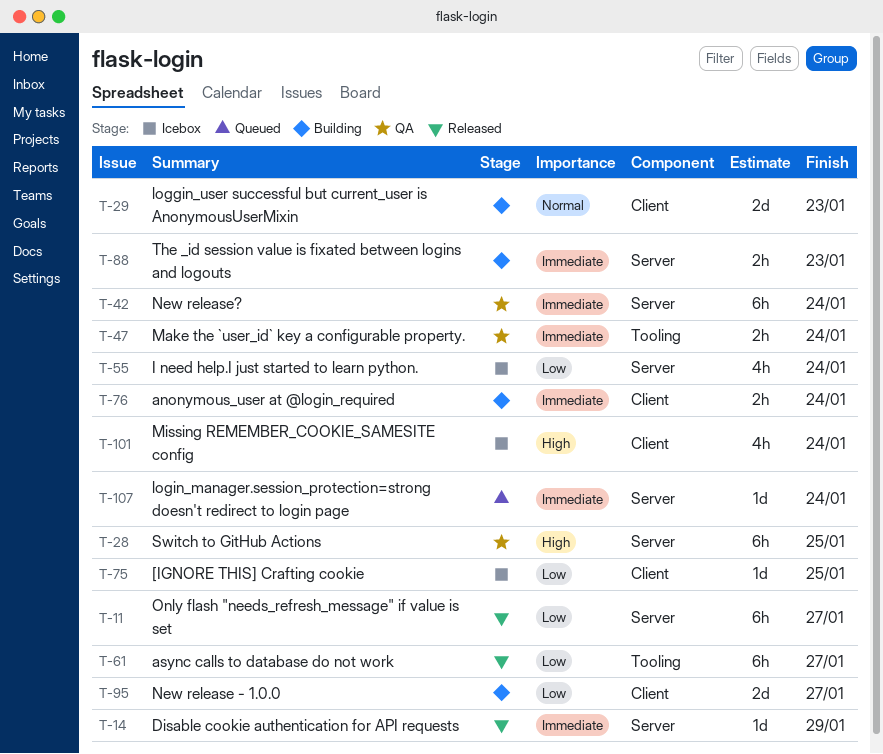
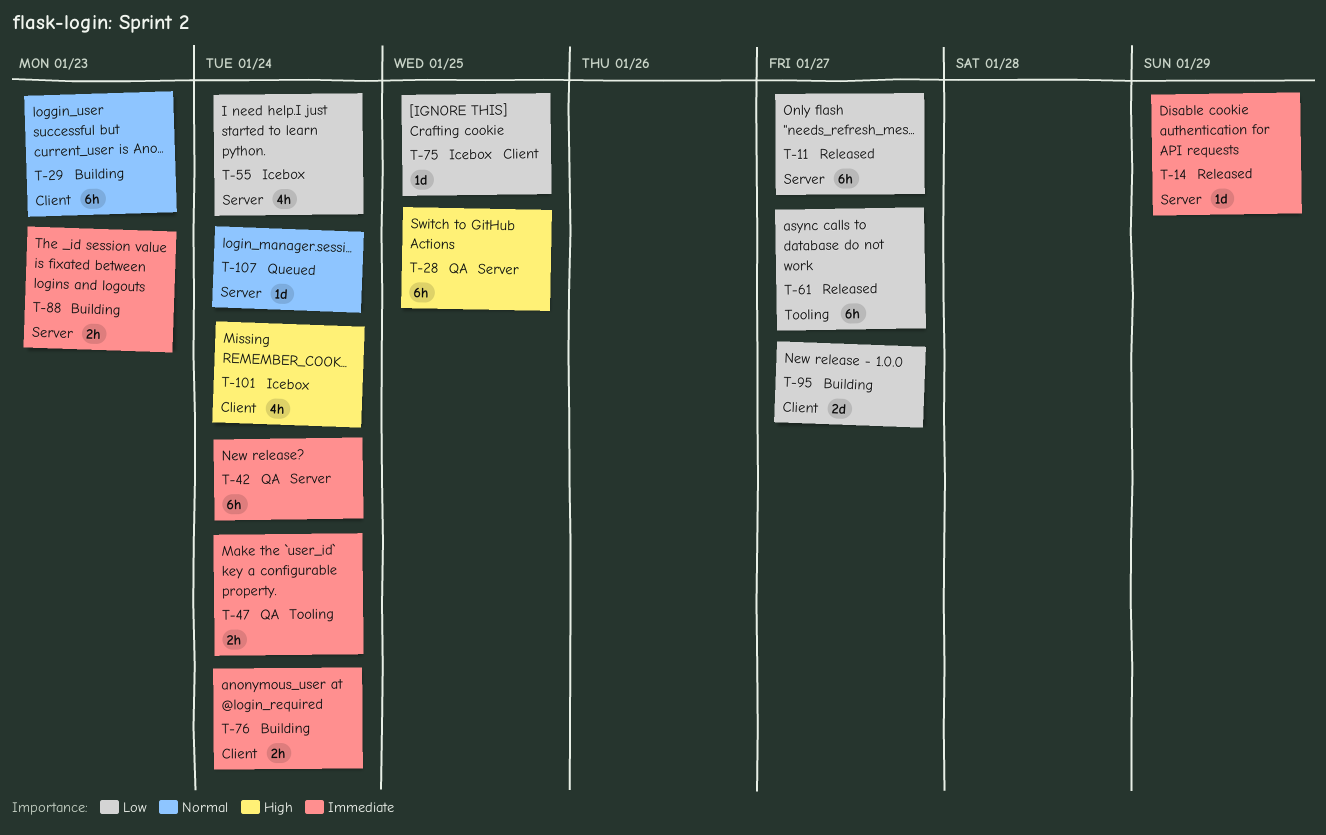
T-29, estimate: 2d -> 6h
T-107, priority: Immediate -> Normal

